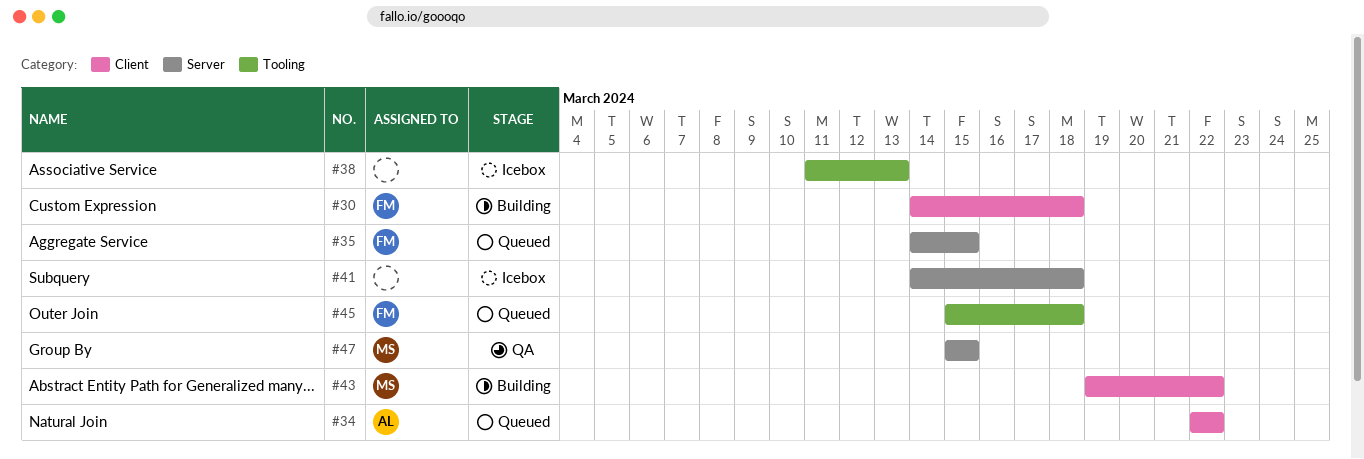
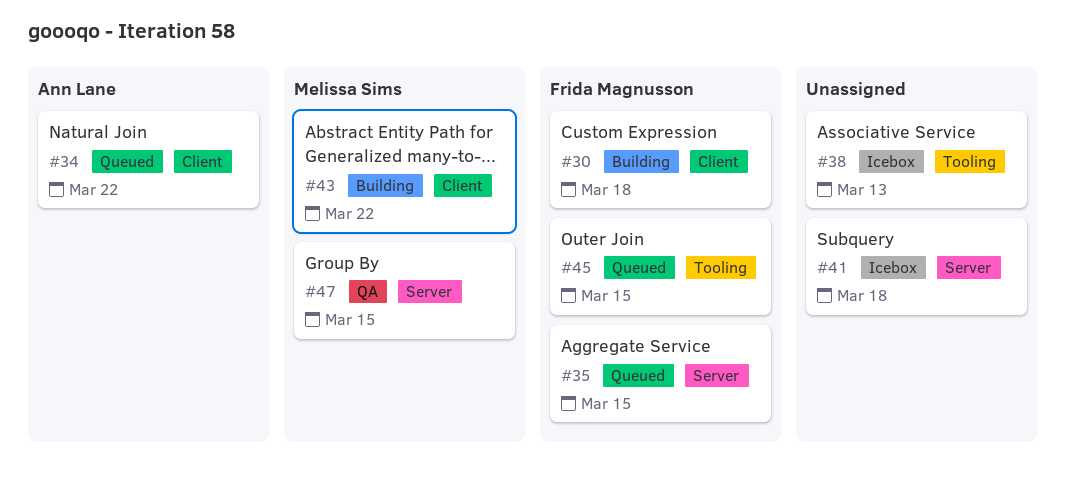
#45, due: Mar 18 -> Mar 15

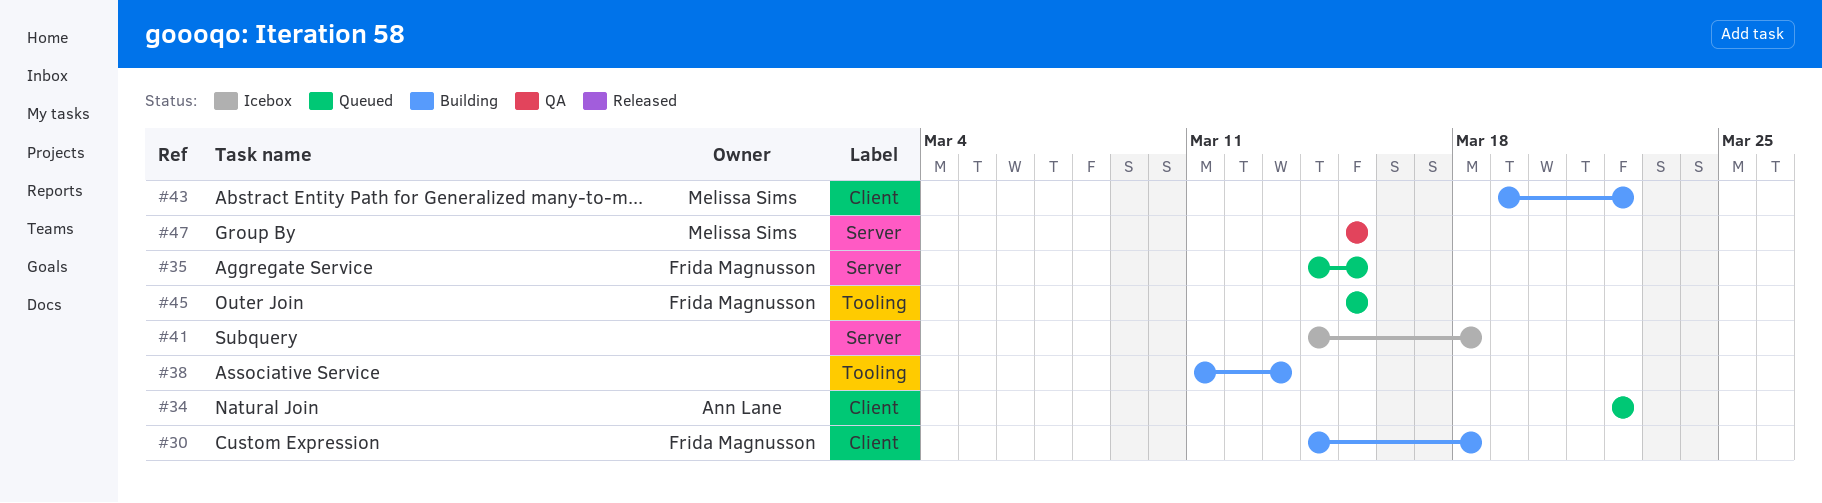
#38, status: Icebox -> Building

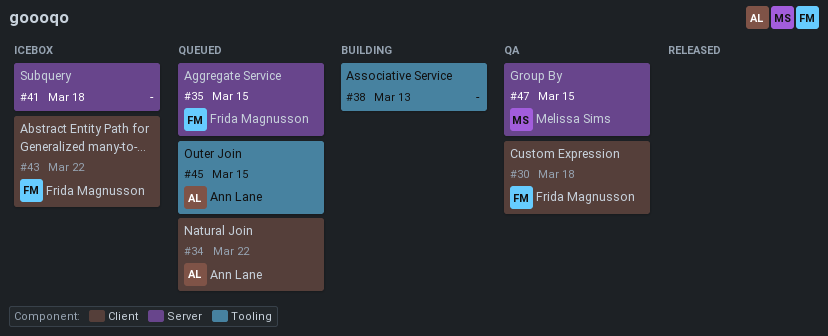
#30, status: Building -> QA
#43, status: Building -> Icebox
#43, owner: Melissa Sims -> Frida Magnusson
#45, owner: Frida Magnusson -> Ann Lane

